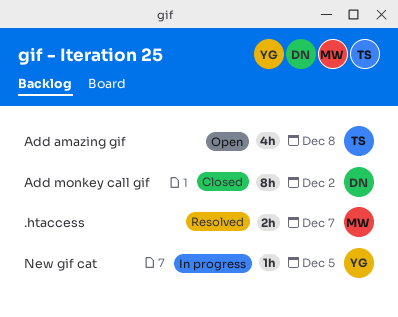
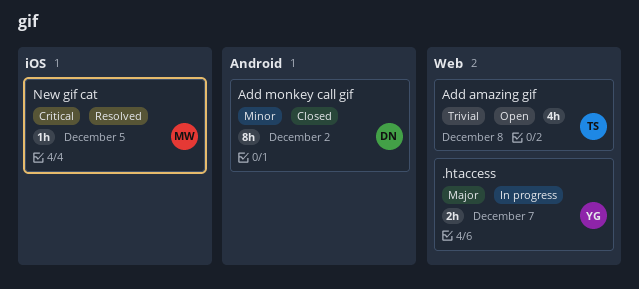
.htaccess, status: Resolved -> In progress
.htaccess, owner: MW -> YG
New gif cat, status: In progress -> Resolved
New gif cat, owner: YG -> MW

